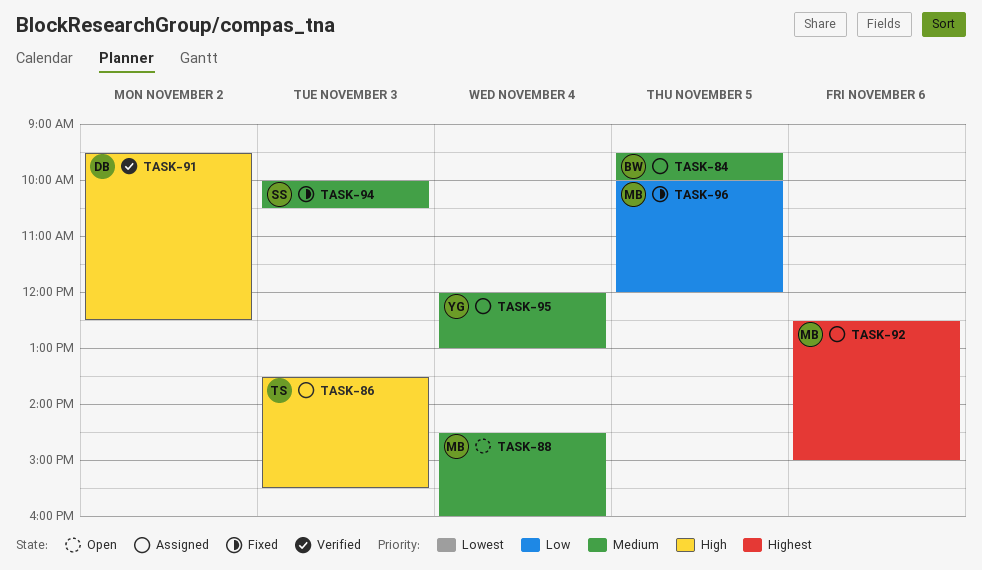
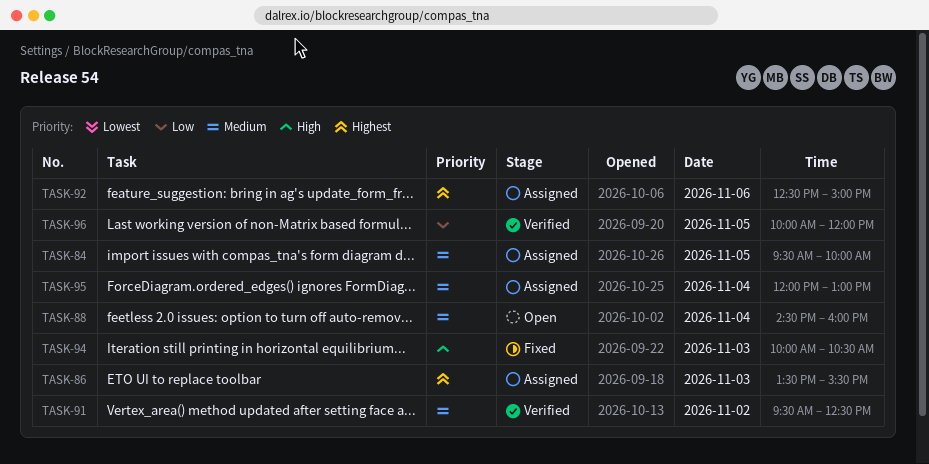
TASK-86, priority: High -> Highest
TASK-91, priority: High -> Medium
TASK-94, priority: Medium -> High
TASK-96, status: Fixed -> Verified

